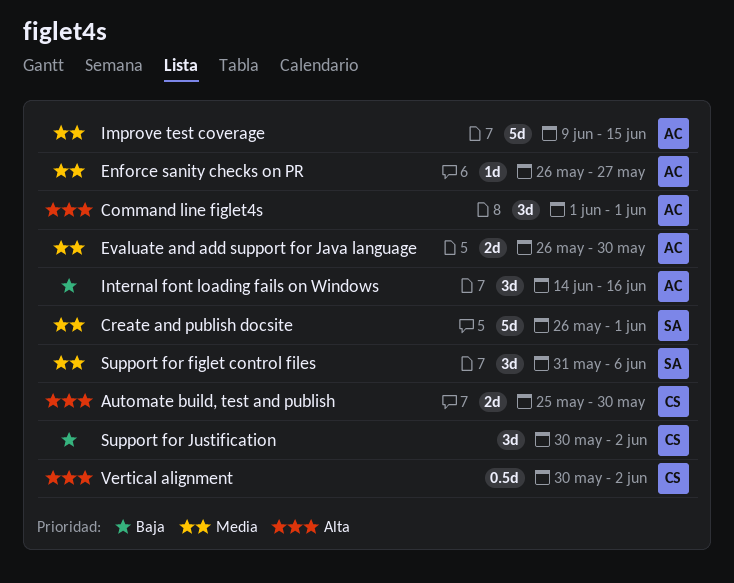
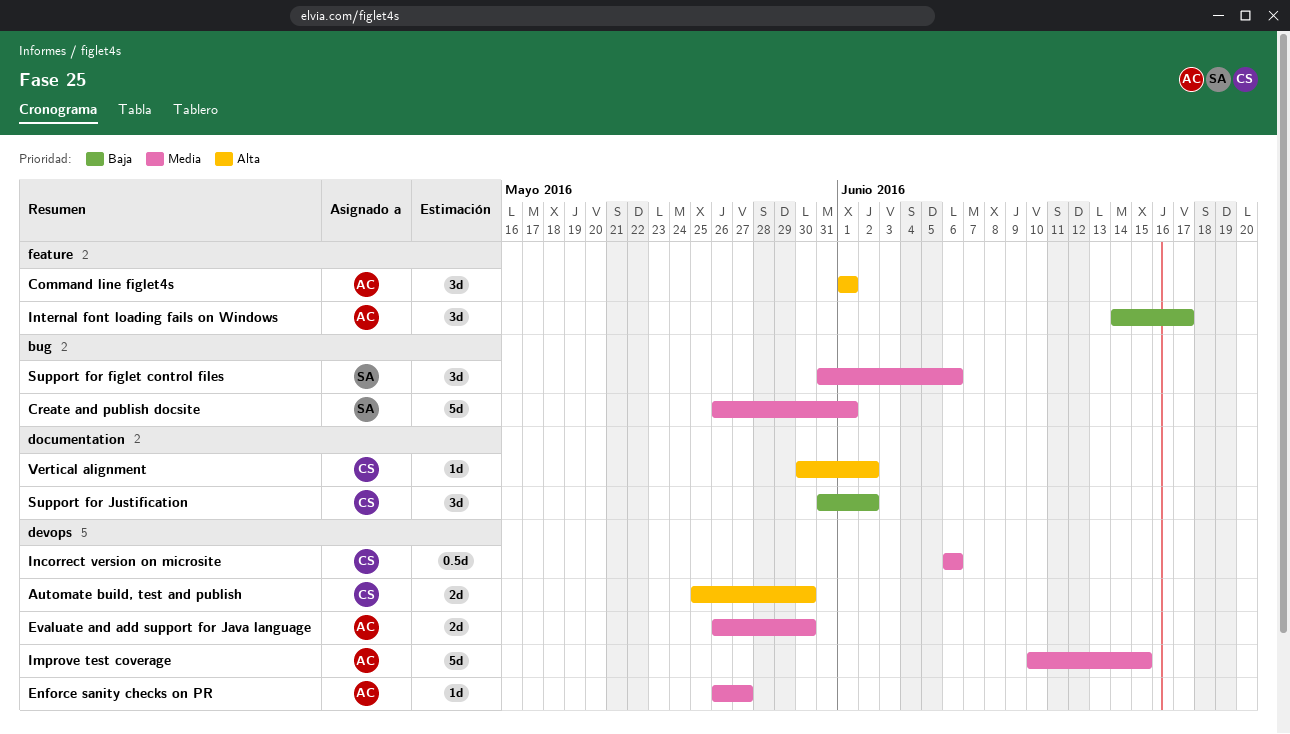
Improve test coverage, start: Jun 9 -> Jun 10
Incorrect version on microsite: none -> present
Internal font loading fails on Windows, due: Jun 16 -> Jun 17
Support for Justification, start: May 30 -> May 31
Vertical alignment, estimate: 0.5d -> 1d

